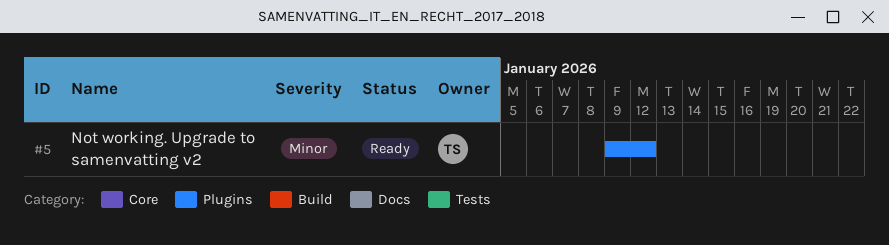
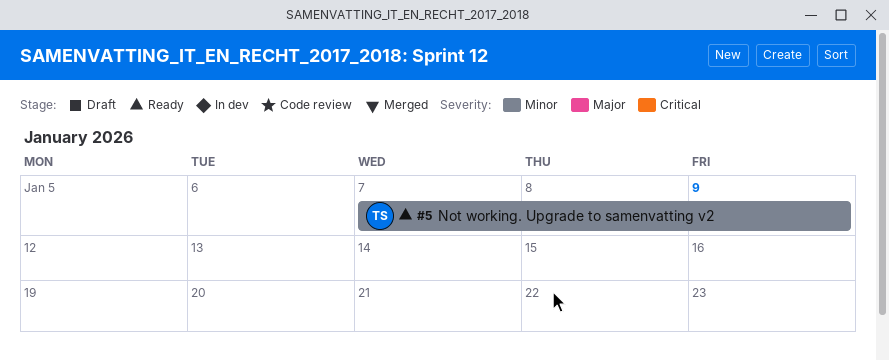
#5, start: Jan 9 -> Jan 7
#5, due: Jan 12 -> Jan 9

